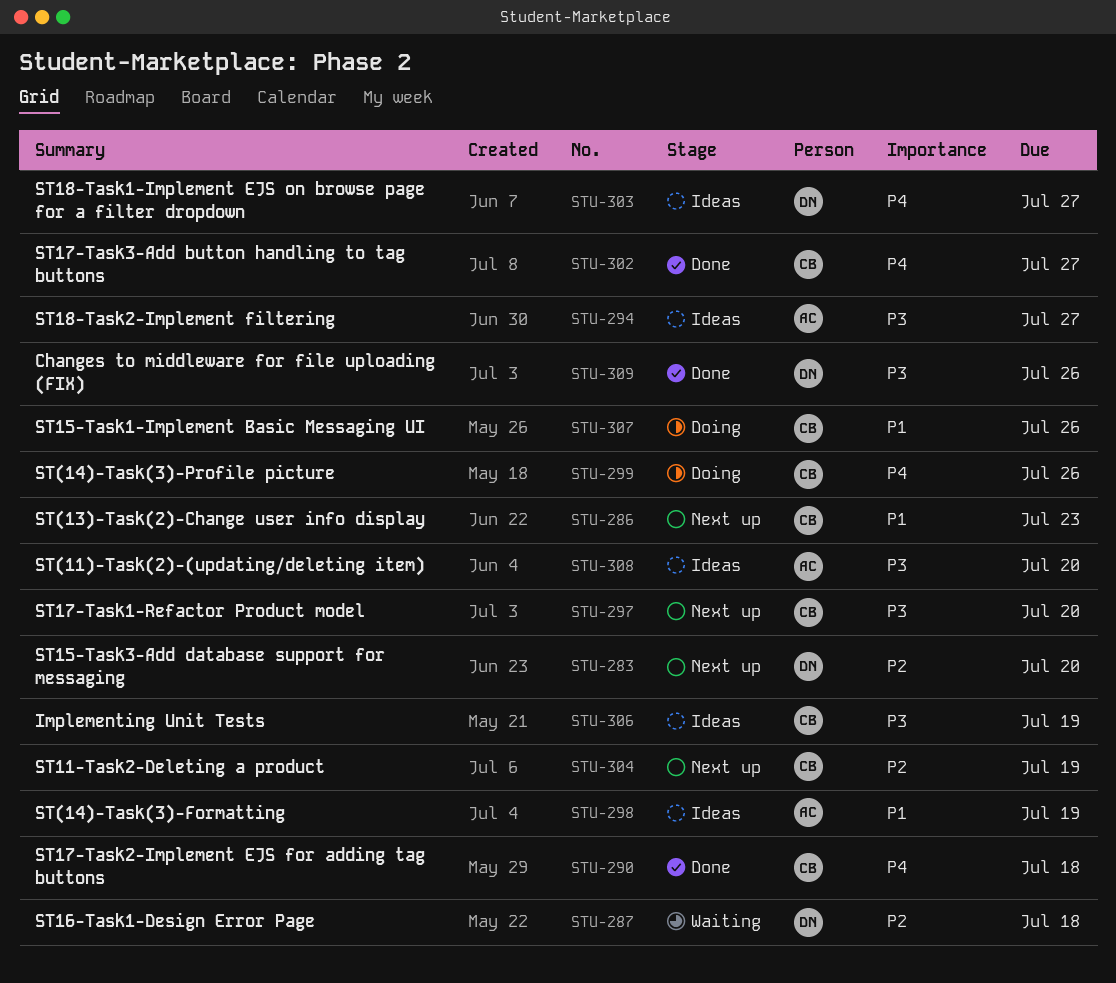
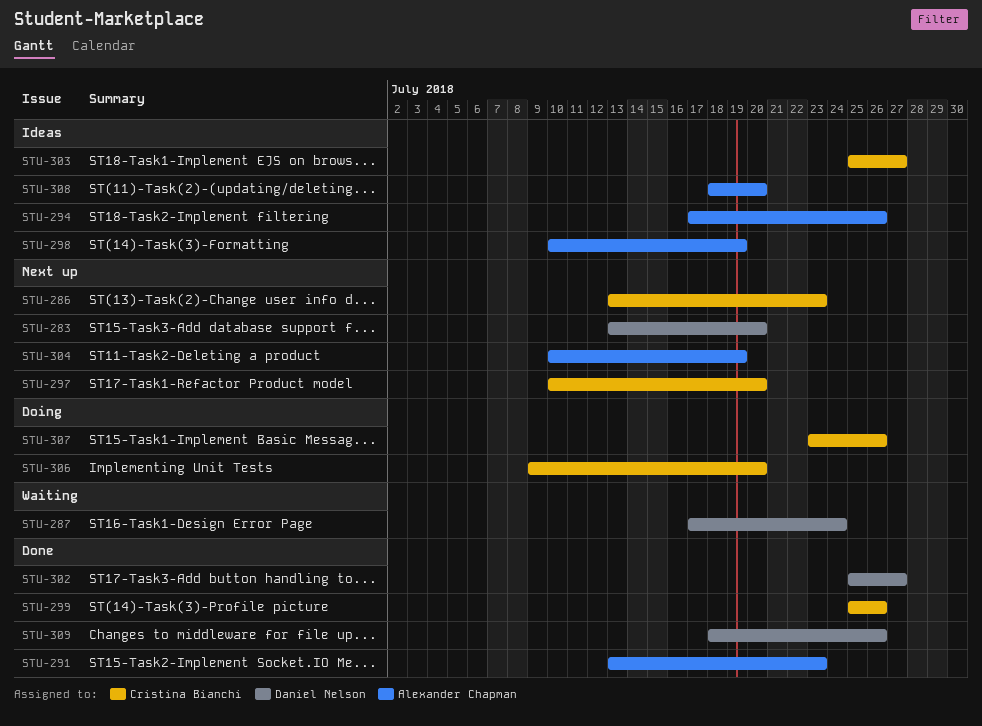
STU-287, due: Jul 18 -> Jul 24
STU-290: present -> none
STU-291: none -> present
STU-294, due: Jul 27 -> Jul 26
STU-299, status: Doing -> Done
STU-302, owner: Cristina Bianchi -> Daniel Nelson
STU-303, owner: Daniel Nelson -> Cristina Bianchi
STU-304, owner: Cristina Bianchi -> Alexander Chapman
STU-306, status: Ideas -> Doing
STU-306, due: Jul 19 -> Jul 20

